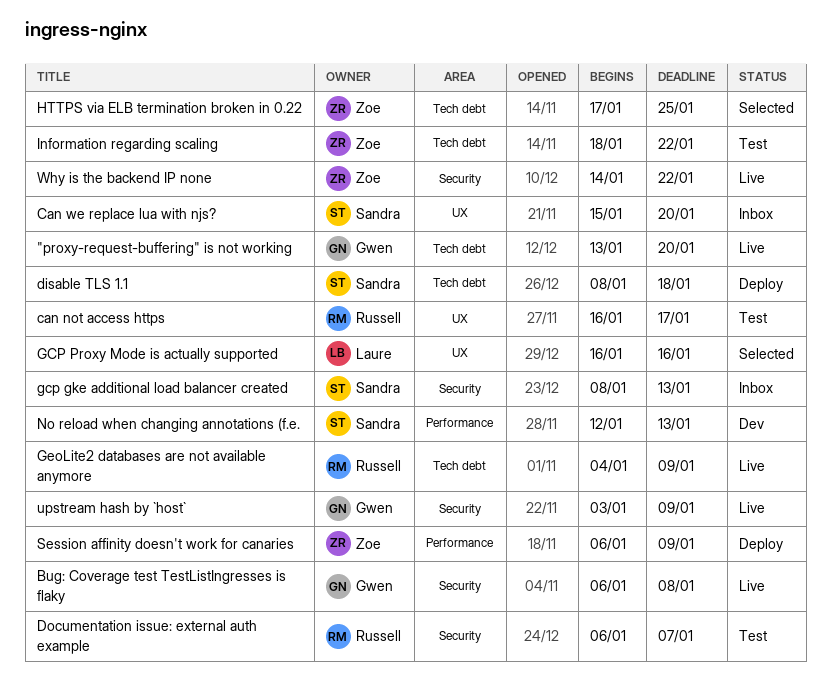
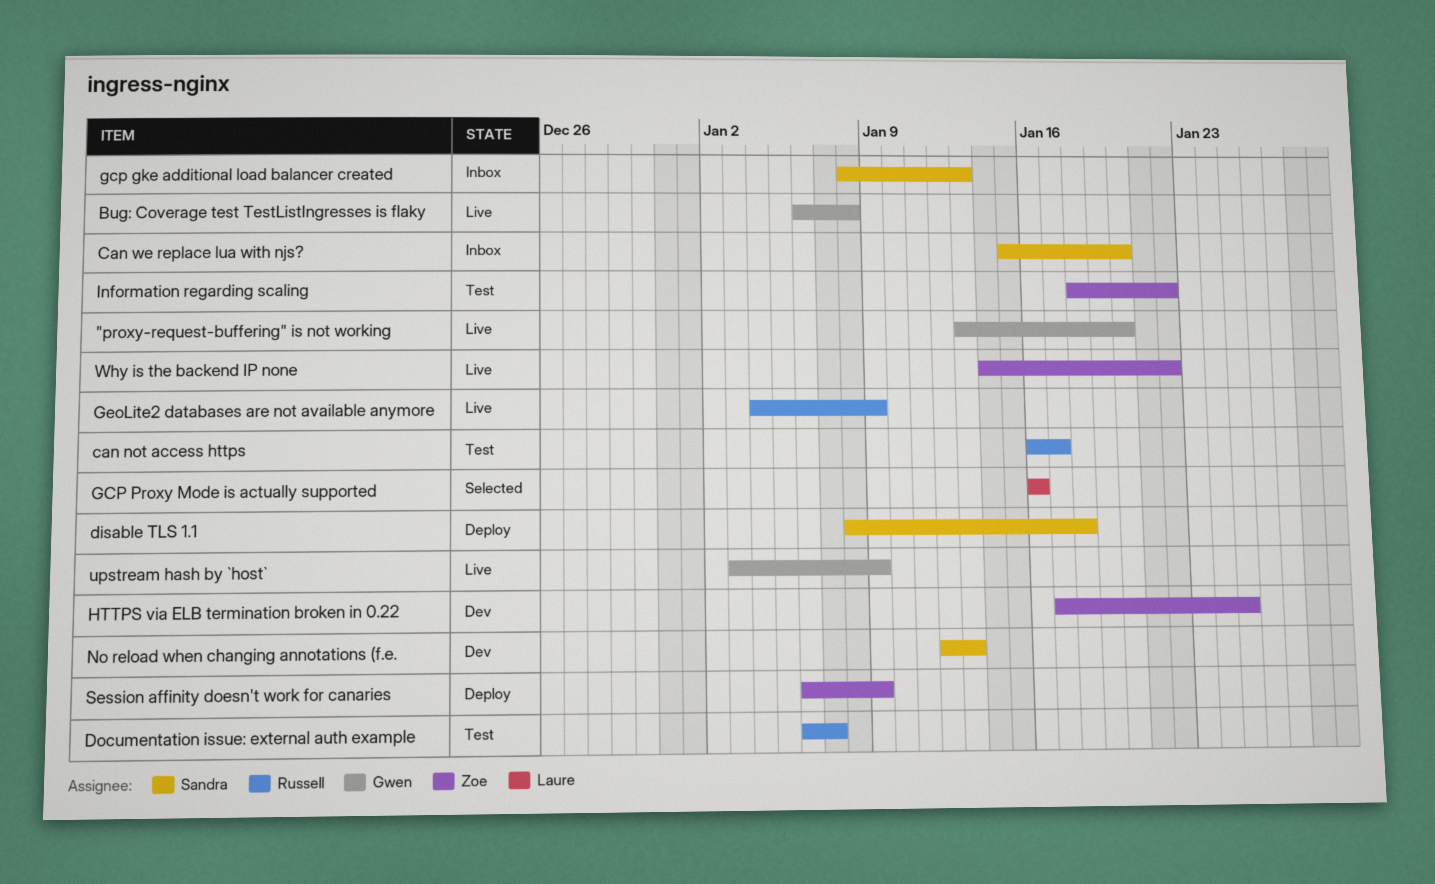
HTTPS via ELB termination broken in 0.22, status: Selected -> Dev

